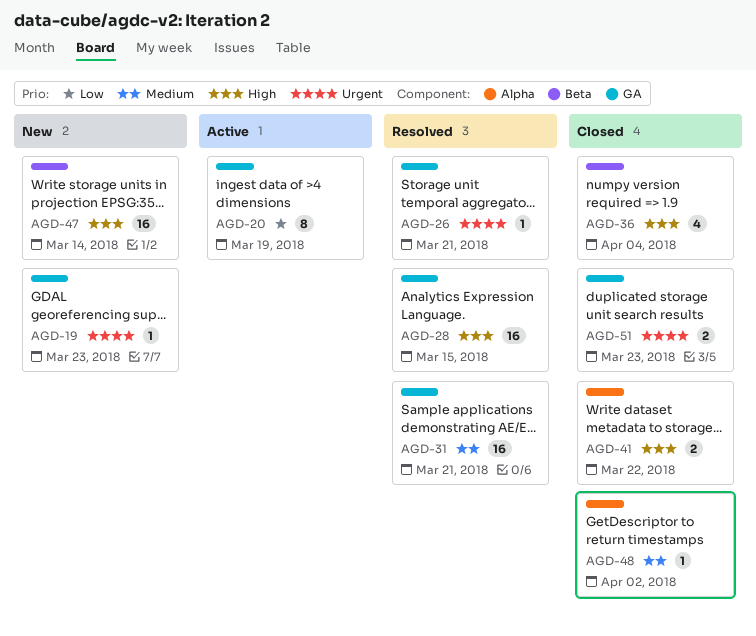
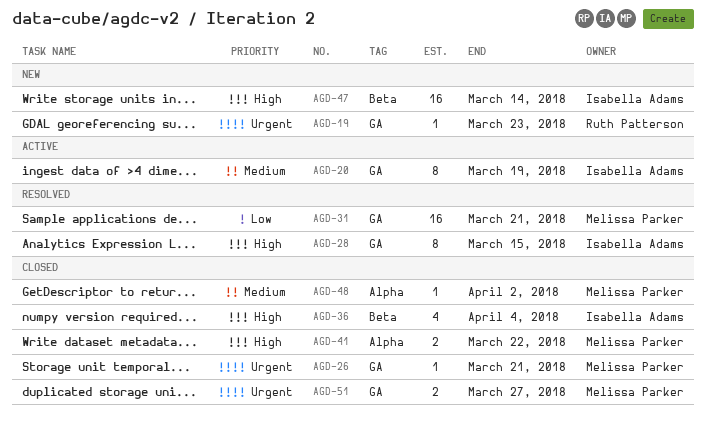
AGD-20, priority: Low -> Medium
AGD-26, status: Resolved -> Closed
AGD-28, estimate: 16 -> 8
AGD-31, priority: Medium -> Low
AGD-51, due: Mar 23 -> Mar 27

